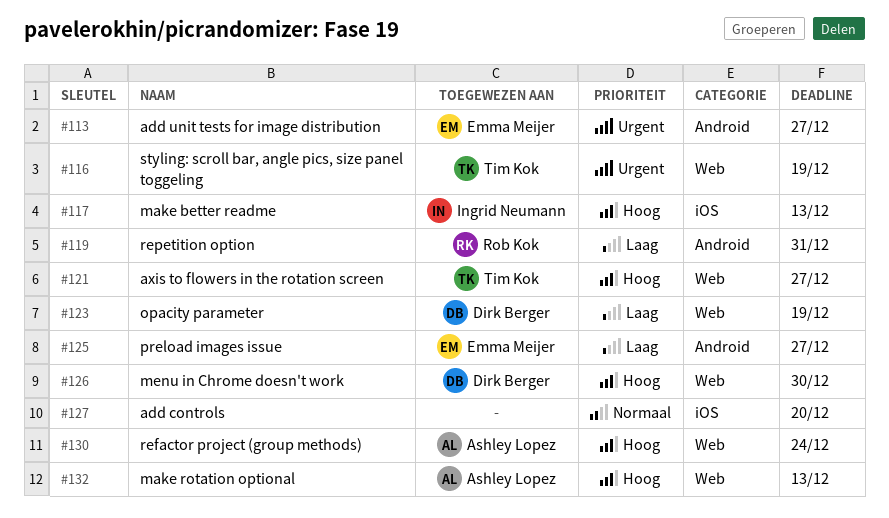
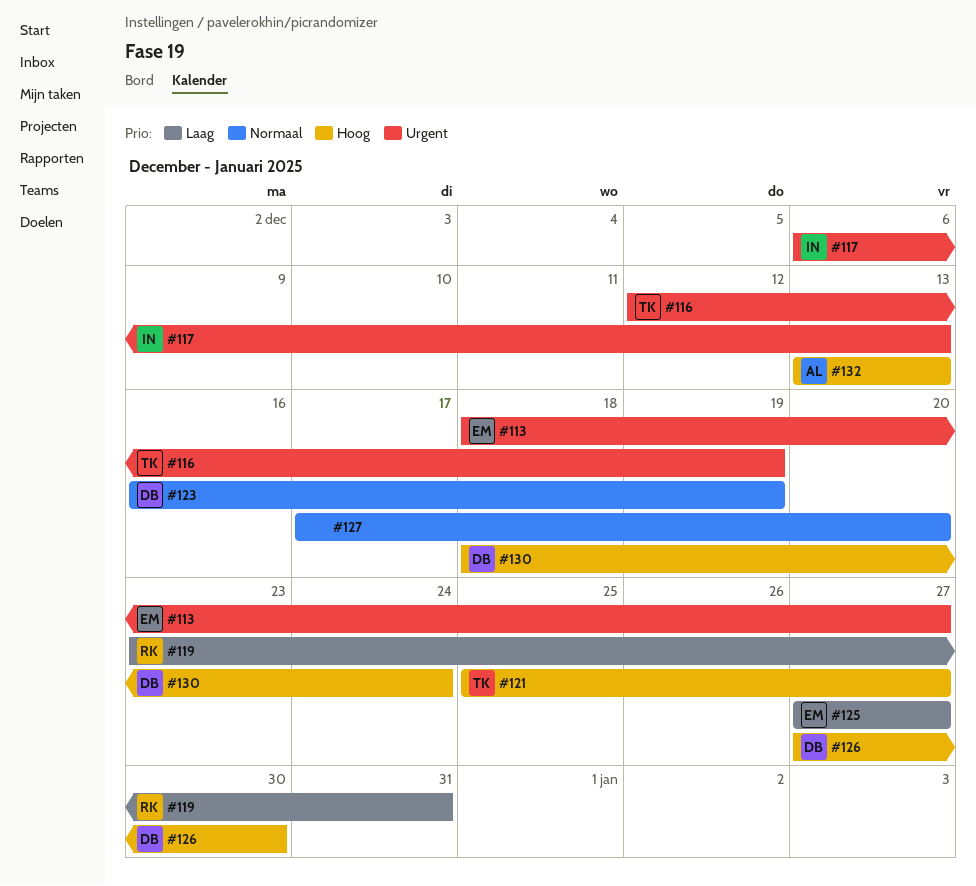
#117, priority: Hoog -> Urgent
#123, priority: Laag -> Normaal
#130, owner: Ashley Lopez -> Dirk Berger

